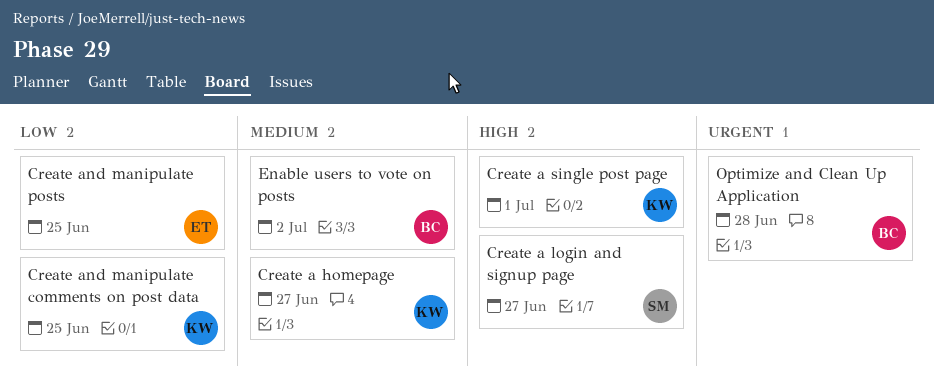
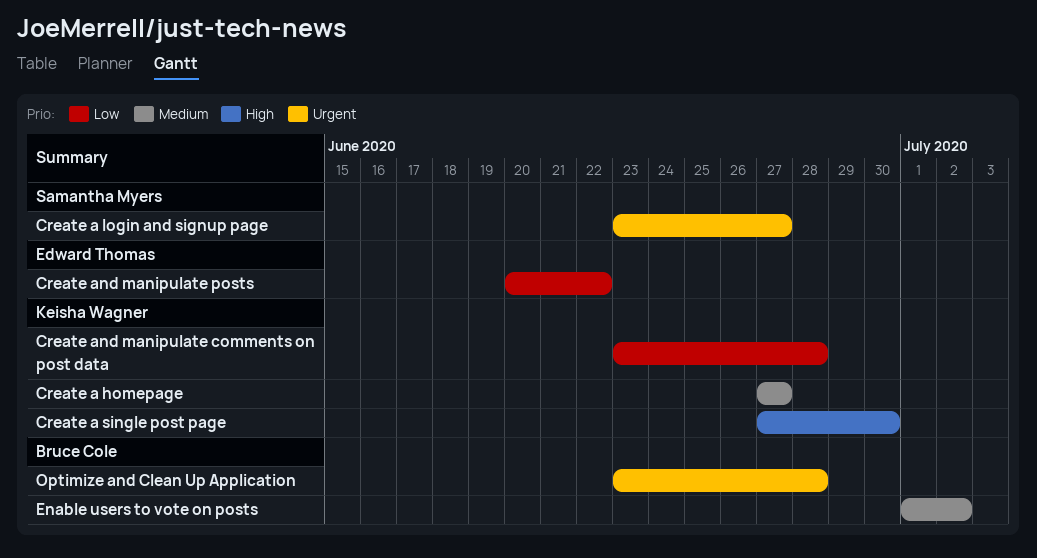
Create a login and signup page, priority: High -> Urgent
Create a single post page, due: Jul 1 -> Jun 30
Create and manipulate comments on post data, due: Jun 25 -> Jun 28
Create and manipulate posts, due: Jun 25 -> Jun 22

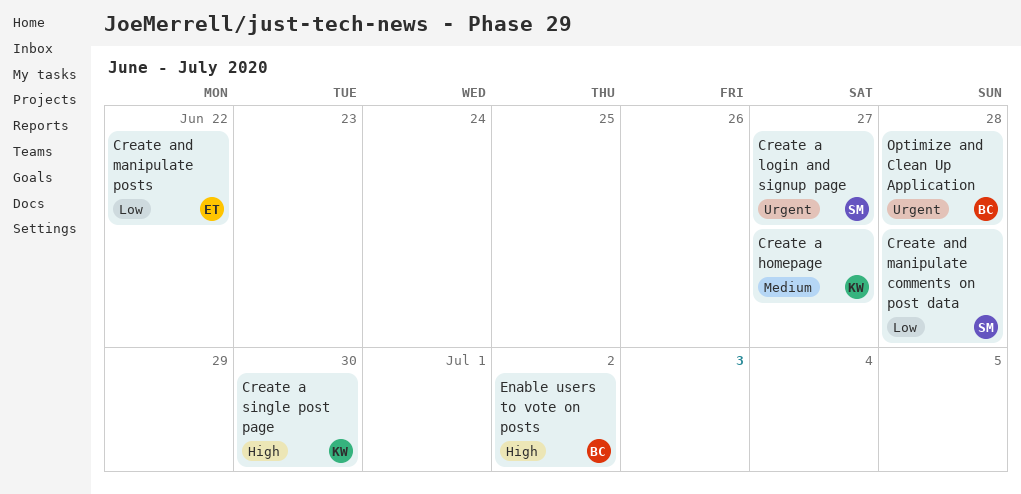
Create and manipulate comments on post data, owner: Keisha Wagner -> Samantha Myers
Enable users to vote on posts, priority: Medium -> High

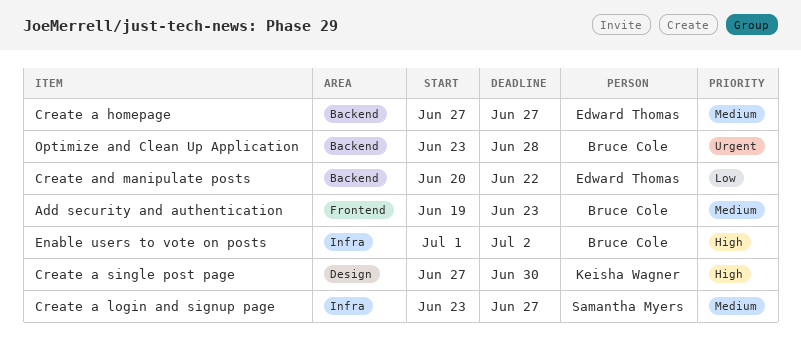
Add security and authentication: none -> present
Create a homepage, owner: Keisha Wagner -> Edward Thomas
Create a login and signup page, priority: Urgent -> Medium
Create and manipulate comments on post data: present -> none

